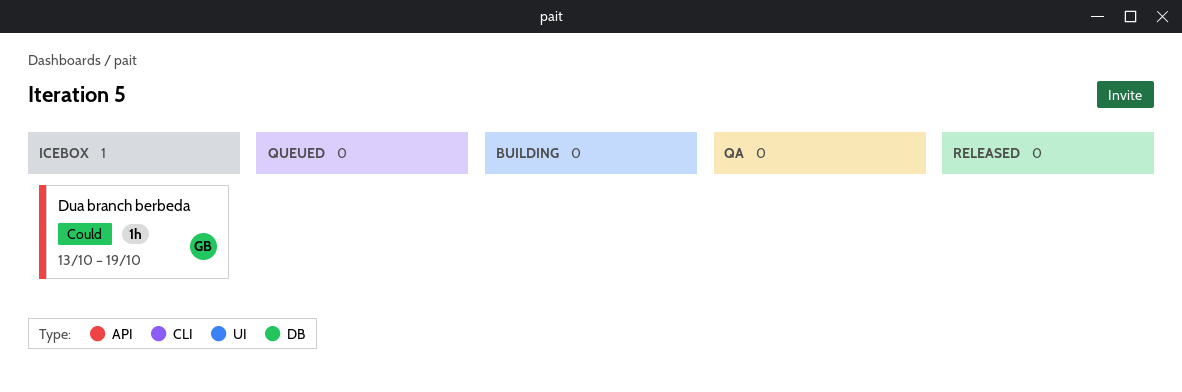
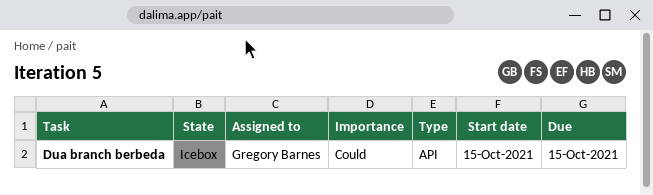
Dua branch berbeda, start: Oct 13 -> Oct 15
Dua branch berbeda, due: Oct 19 -> Oct 15

